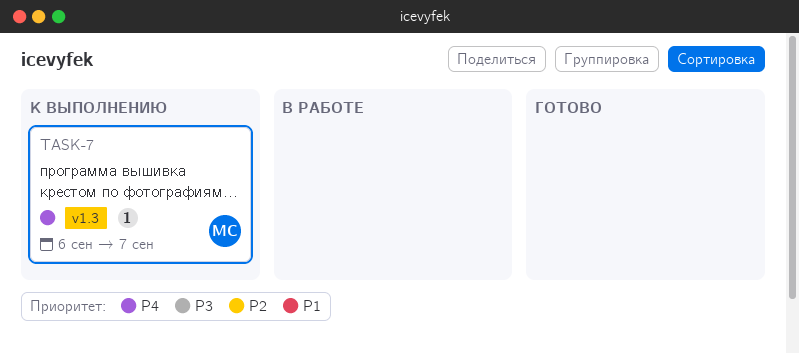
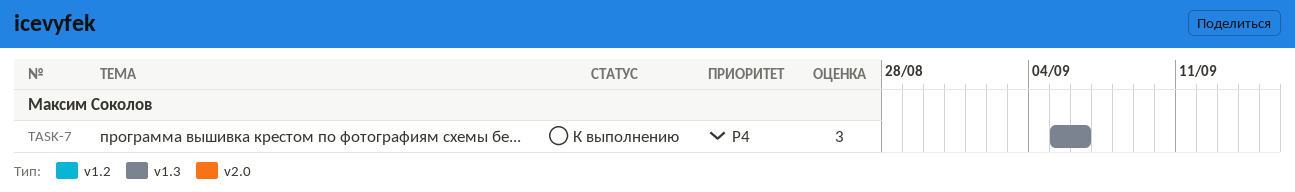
TASK-7, estimate: 1 -> 3
TASK-7, start: Sep 6 -> Sep 5
TASK-7, due: Sep 7 -> Sep 6

